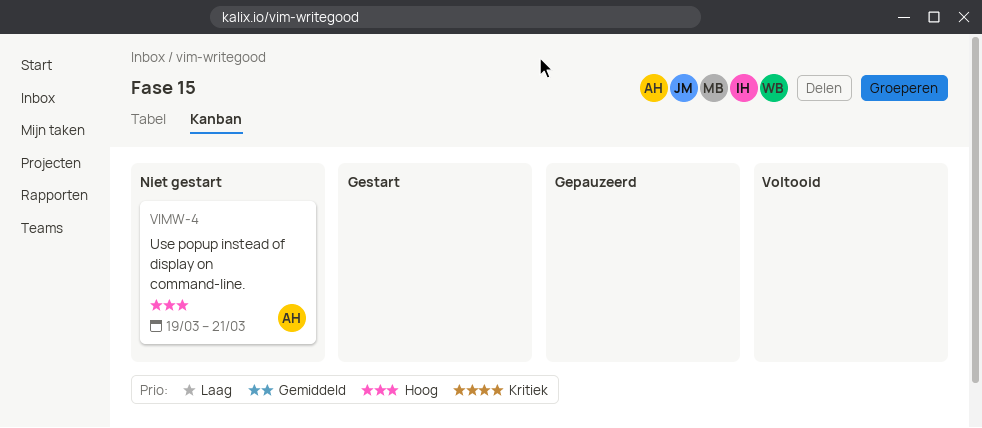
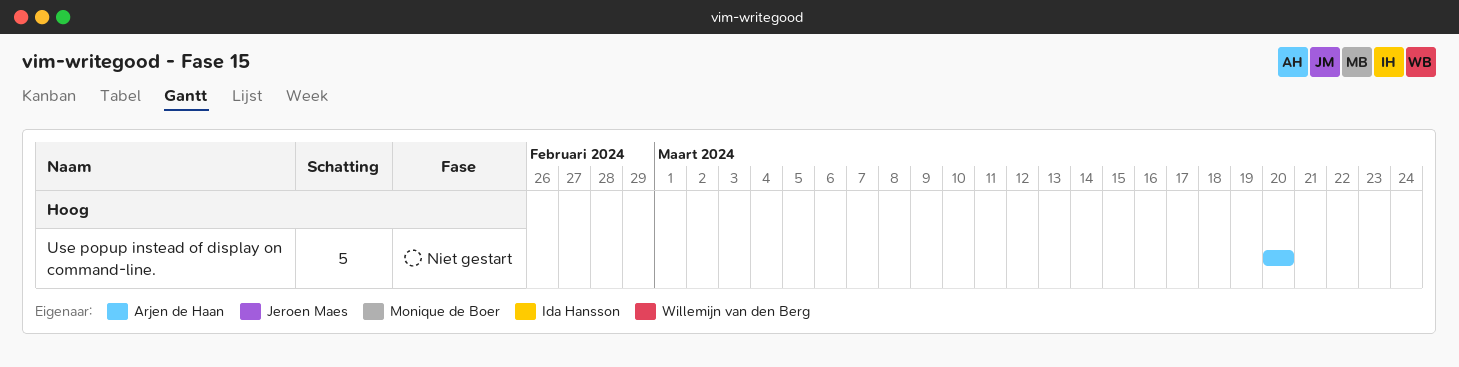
Use popup instead of display on command-line., start: Mar 19 -> Mar 20
Use popup instead of display on command-line., due: Mar 21 -> Mar 20

